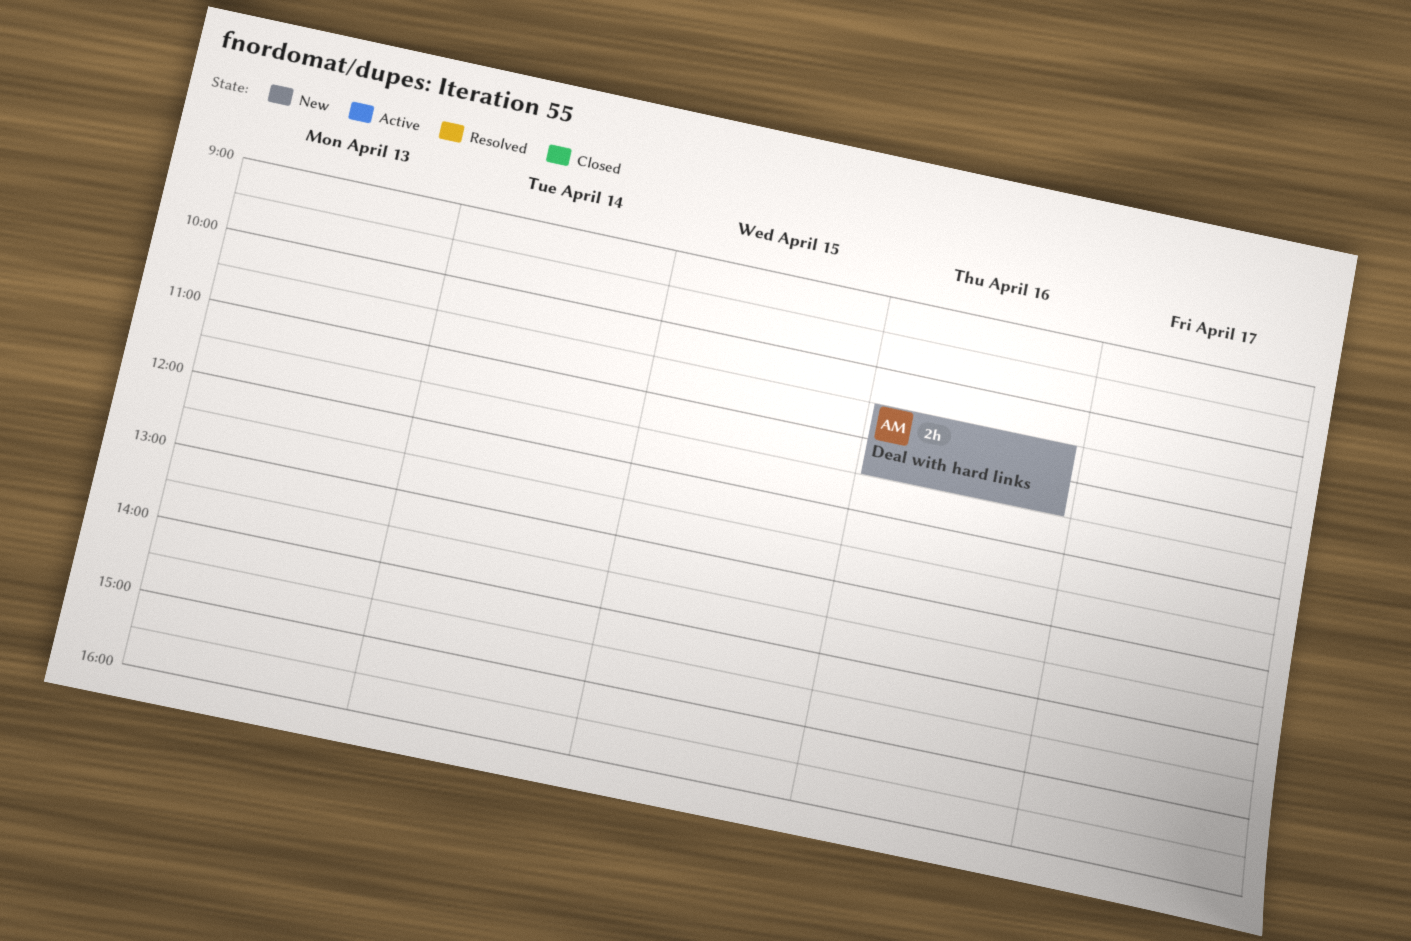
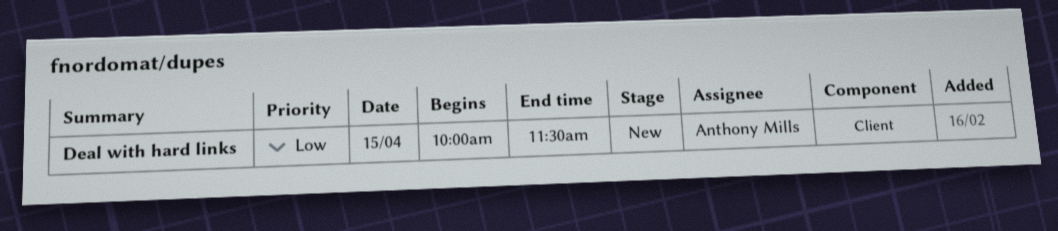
Deal with hard links, day: Apr 16 -> Apr 15
Deal with hard links, begins: 10:30 -> 10:00

